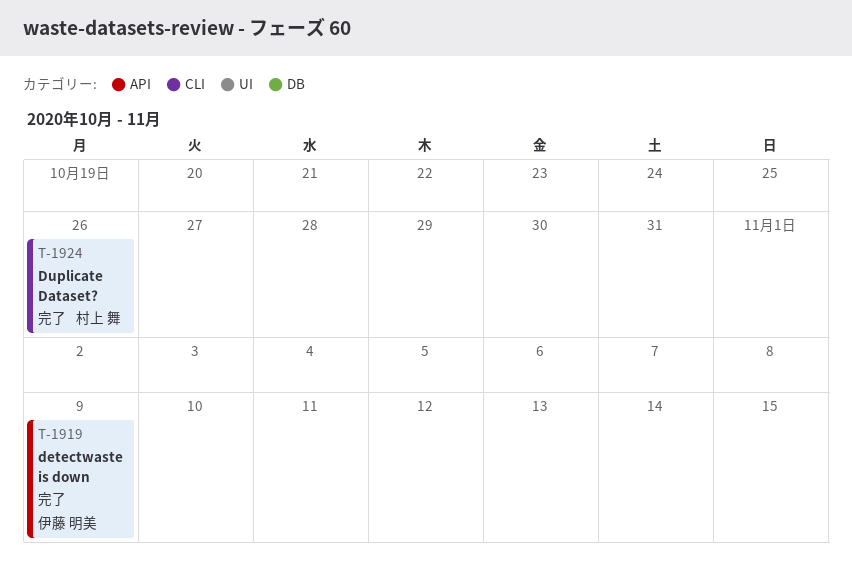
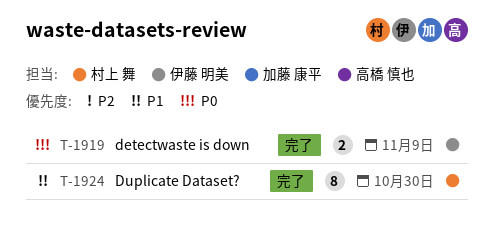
T-1924, due: Oct 26 -> Oct 30

